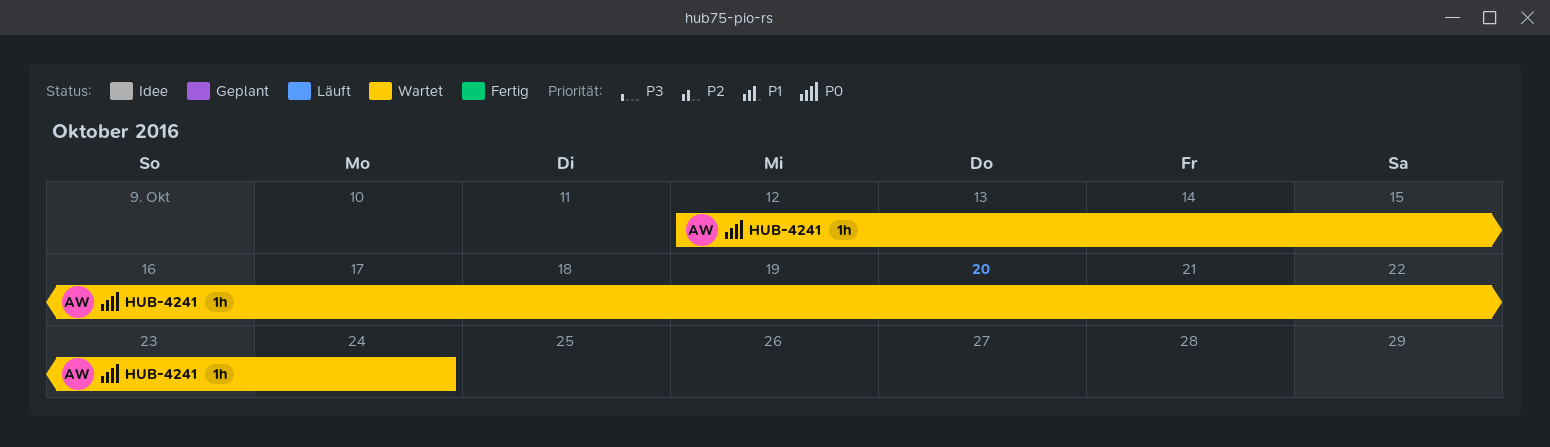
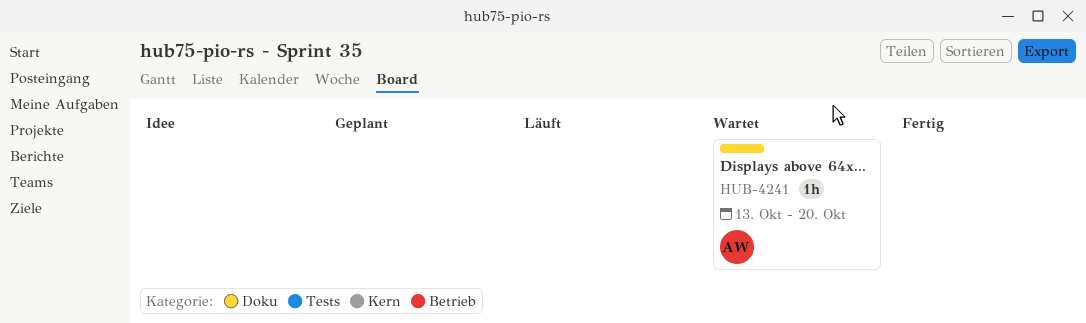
HUB-4241, start: Oct 12 -> Oct 13
HUB-4241, due: Oct 24 -> Oct 20

